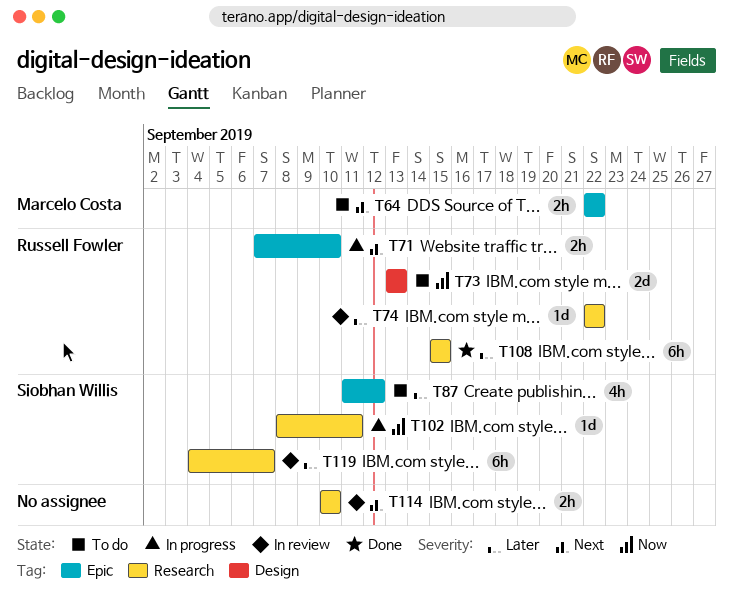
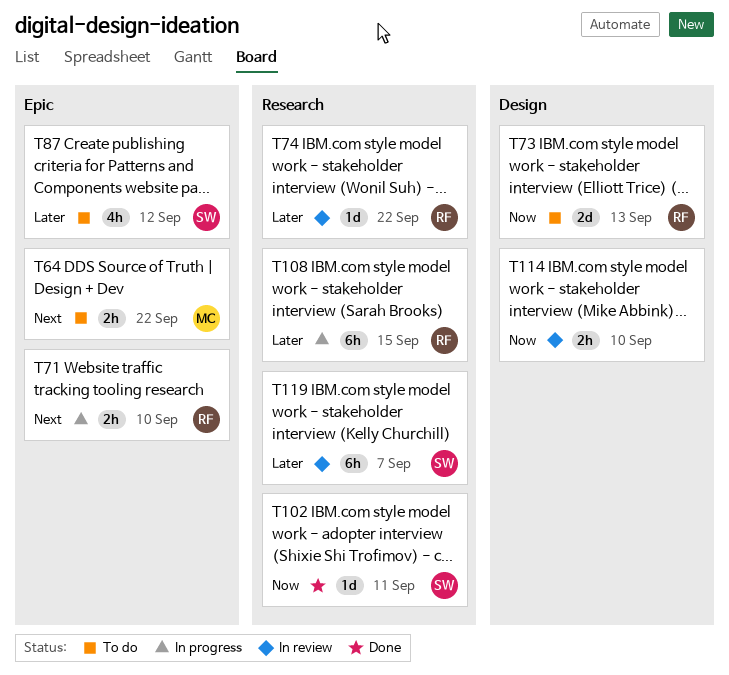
T102, status: In progress -> Done
T108, status: Done -> In progress
T114, priority: Next -> Now
T114, label: Research -> Design

